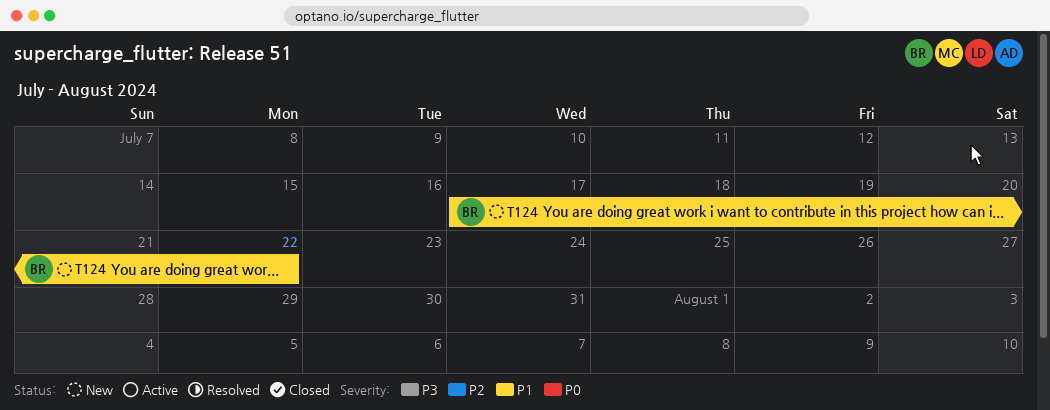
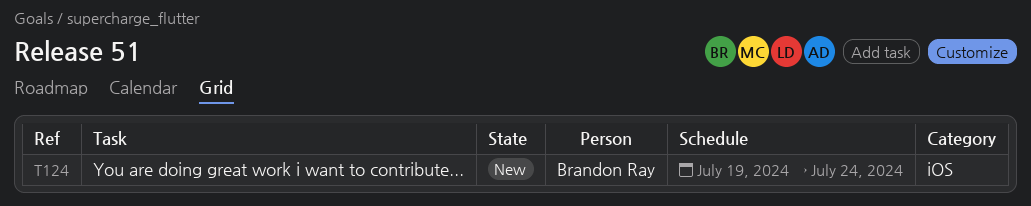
T124, start: Jul 17 -> Jul 19
T124, due: Jul 22 -> Jul 24

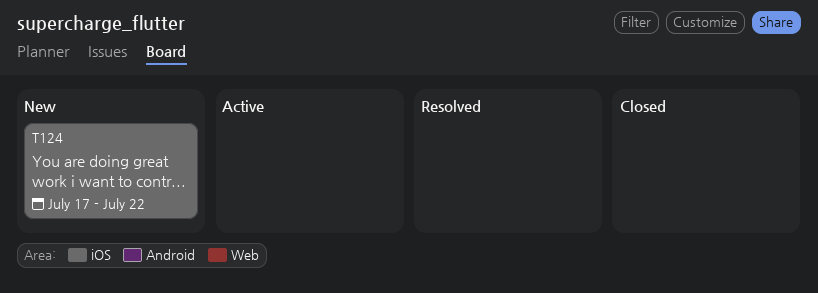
T124, start: Jul 19 -> Jul 17
T124, due: Jul 24 -> Jul 22

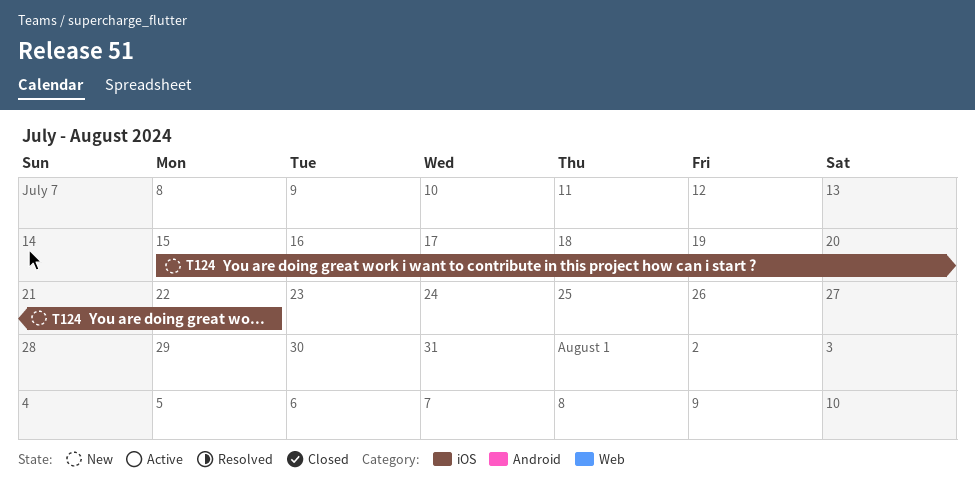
T124, start: Jul 17 -> Jul 15

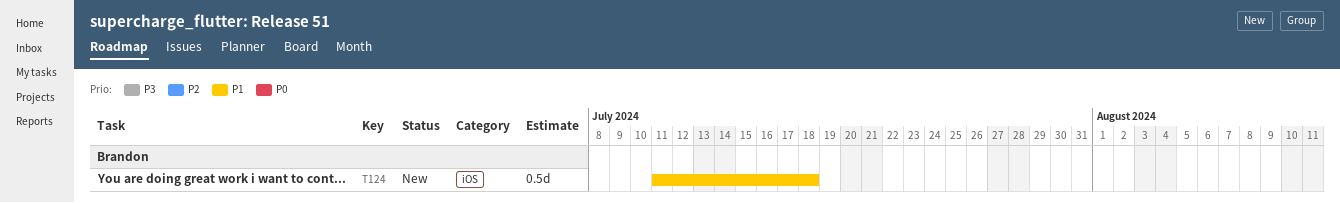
T124, start: Jul 15 -> Jul 11
T124, due: Jul 22 -> Jul 18

